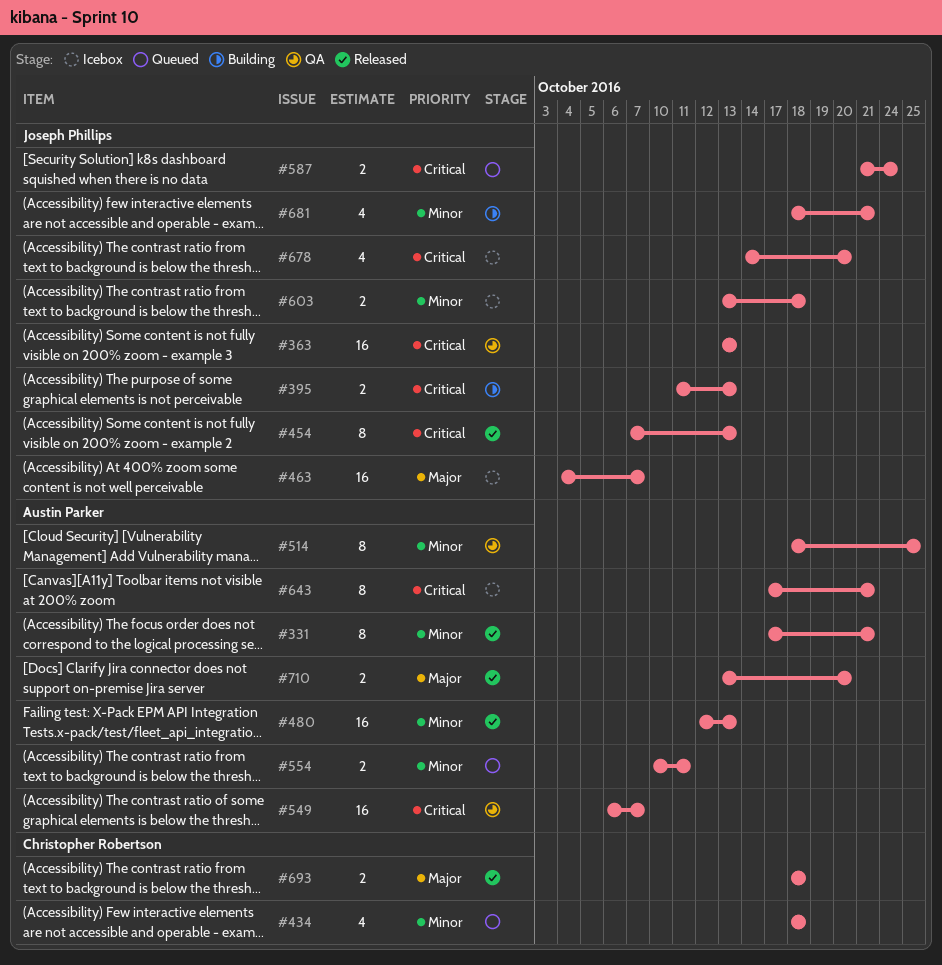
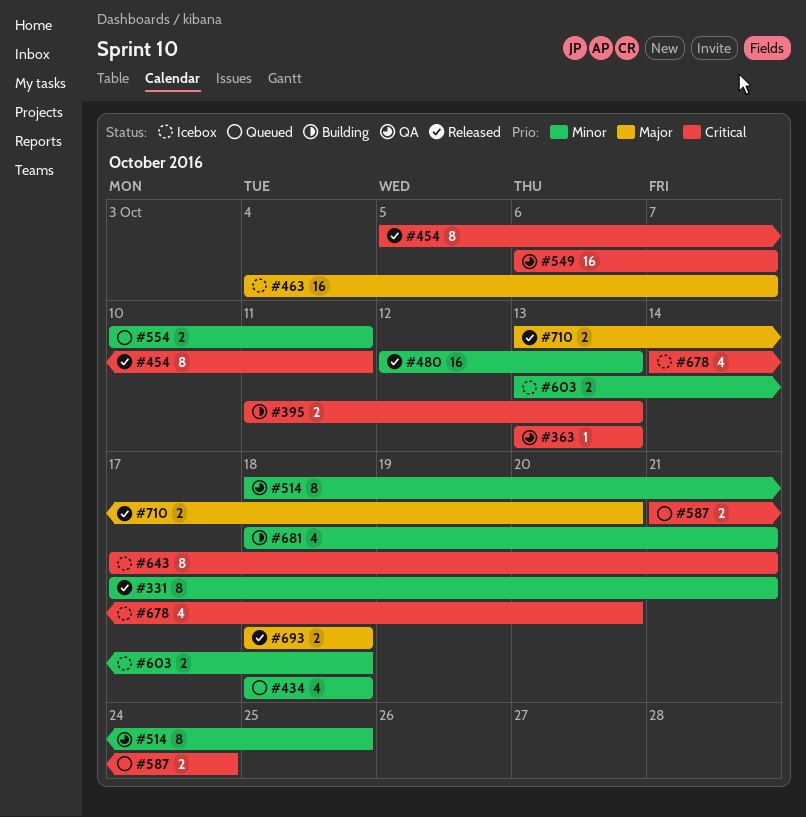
#363, estimate: 16 -> 1
#454, start: Oct 7 -> Oct 5
#454, due: Oct 13 -> Oct 11

